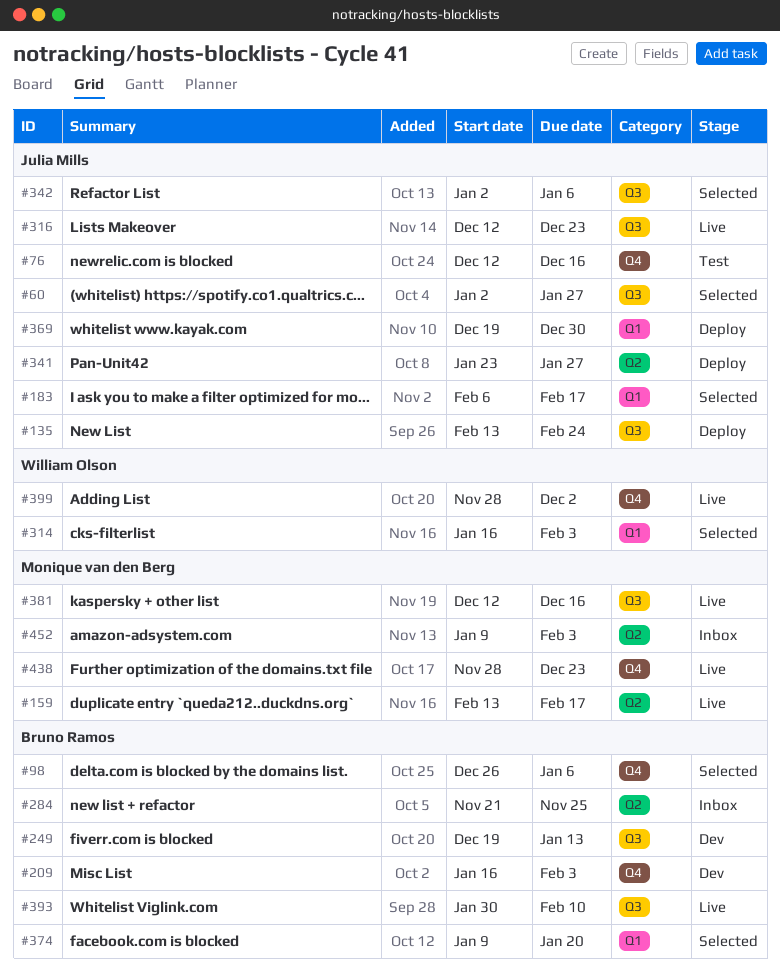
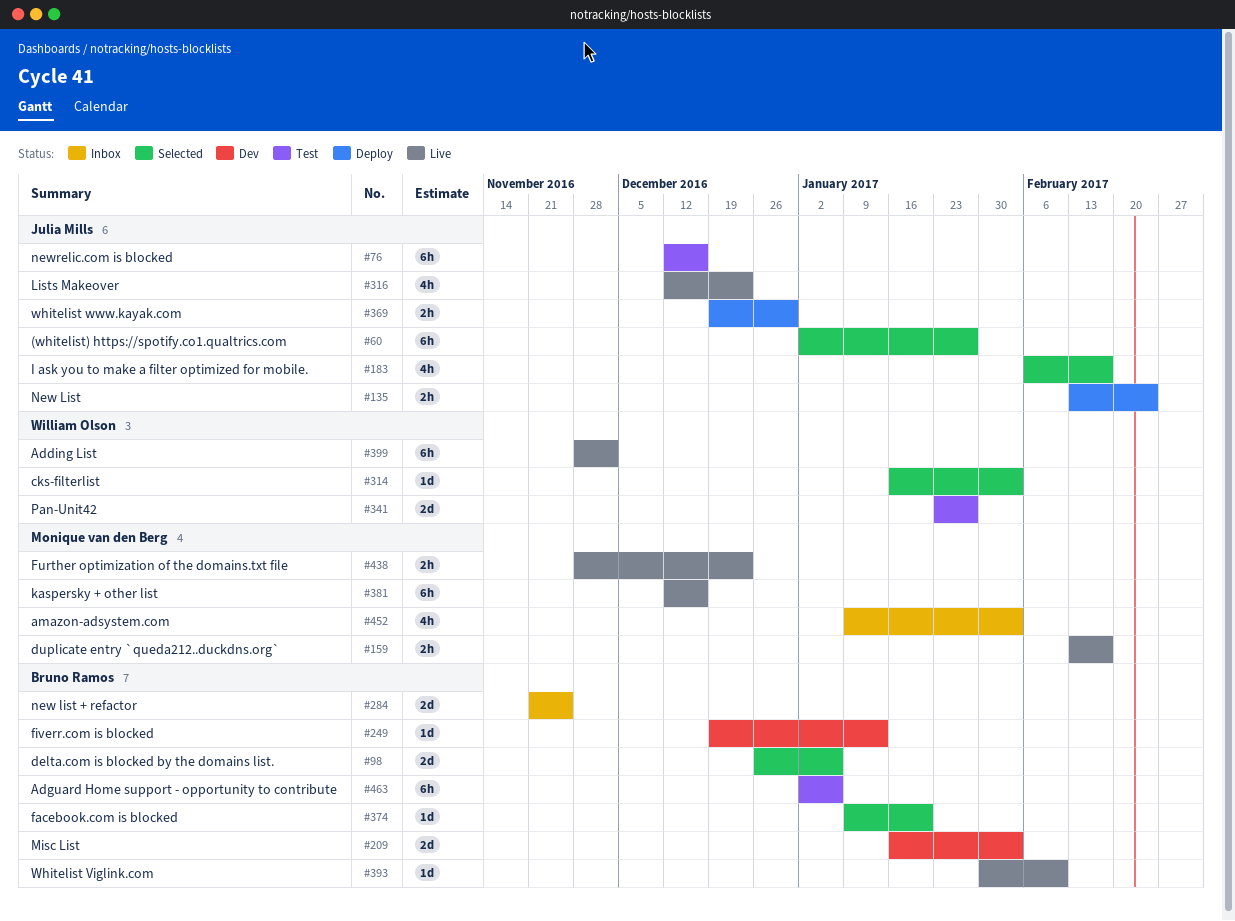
#341, status: Deploy -> Test
#341, owner: Julia Mills -> William Olson
#342: present -> none
#463: none -> present

